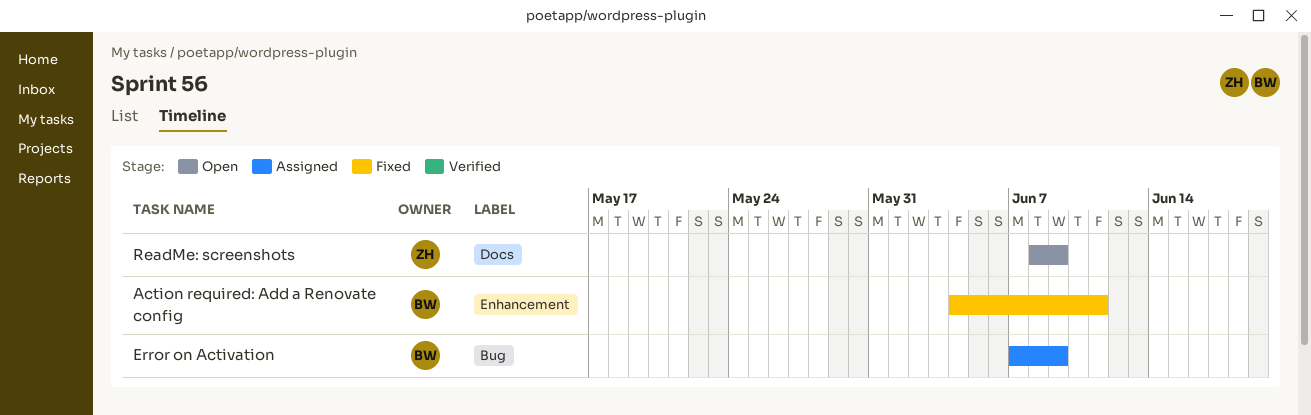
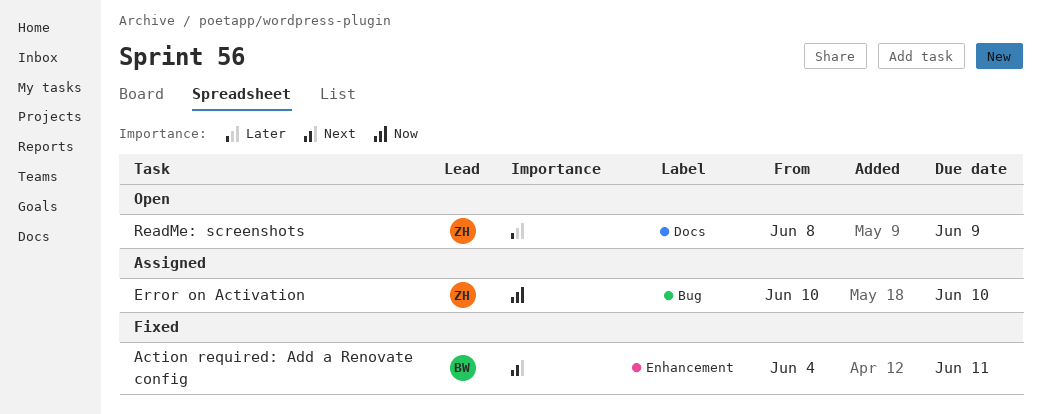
Error on Activation, owner: BW -> ZH
Error on Activation, start: Jun 7 -> Jun 10
Error on Activation, due: Jun 9 -> Jun 10

